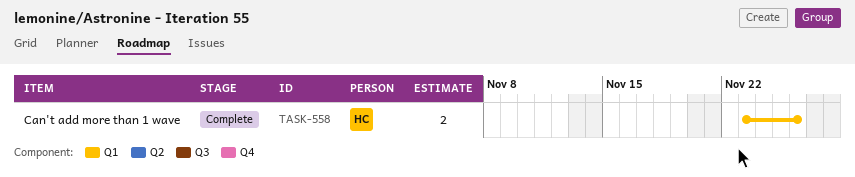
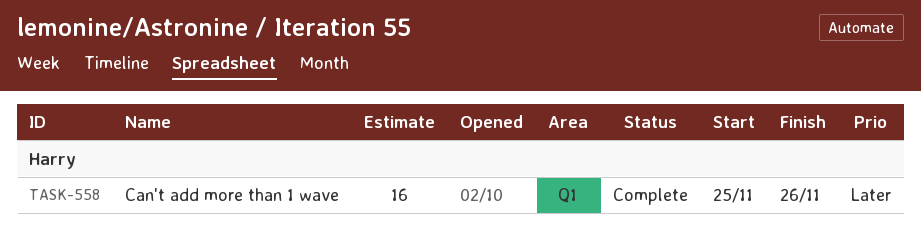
TASK-558, estimate: 2 -> 16
TASK-558, start: Nov 23 -> Nov 25

